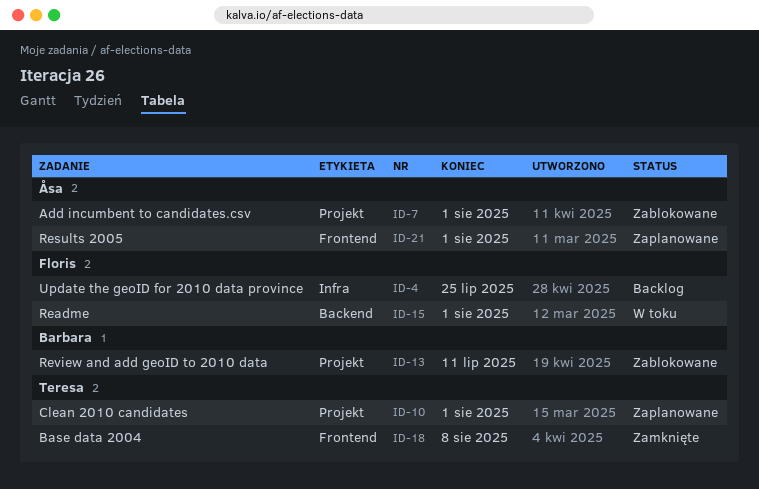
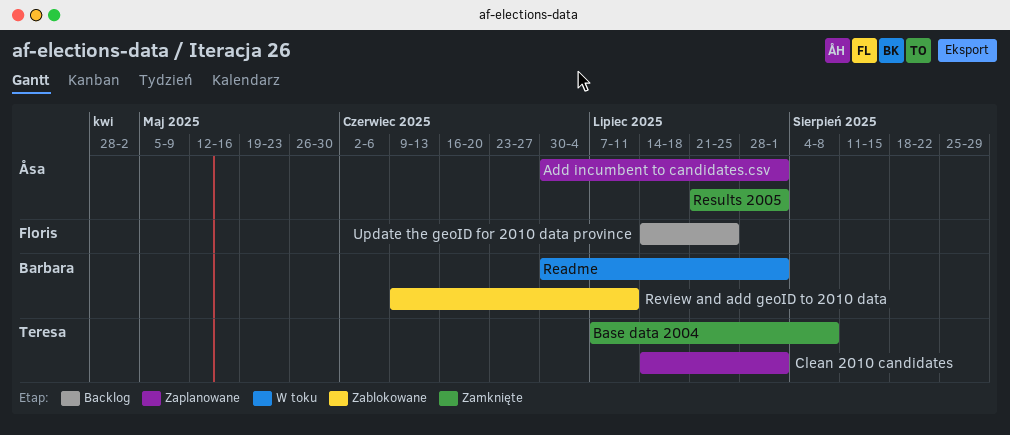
Add incumbent to candidates.csv, status: Zablokowane -> Zaplanowane
Readme, owner: Floris -> Barbara
Results 2005, status: Zaplanowane -> Zamknięte

